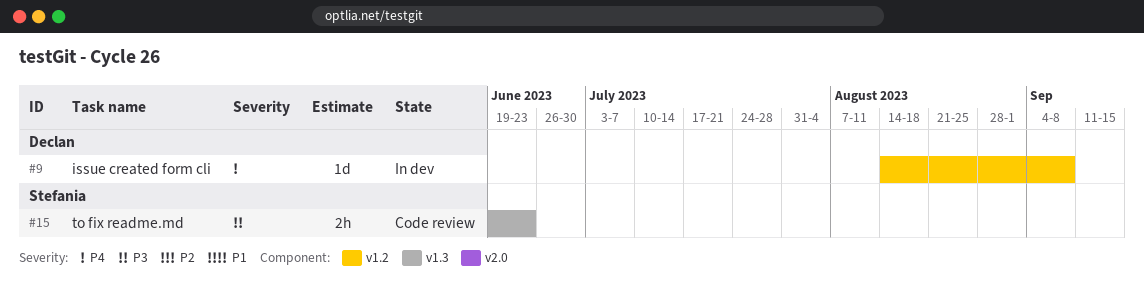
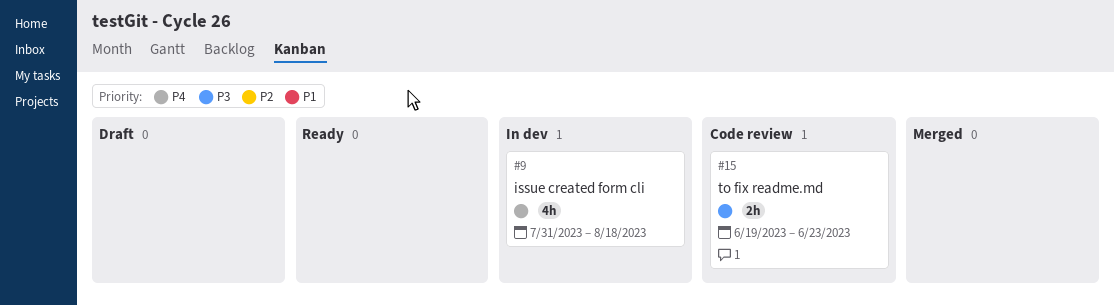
#9, estimate: 1d -> 4h
#9, start: Aug 14 -> Jul 31
#9, due: Sep 8 -> Aug 18

